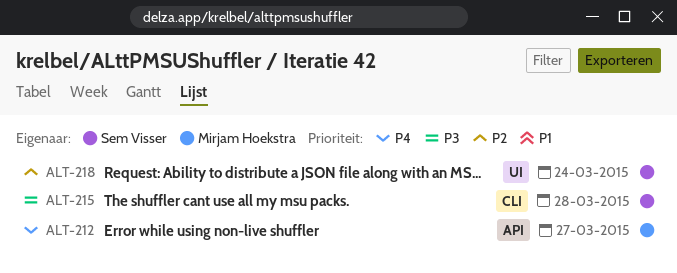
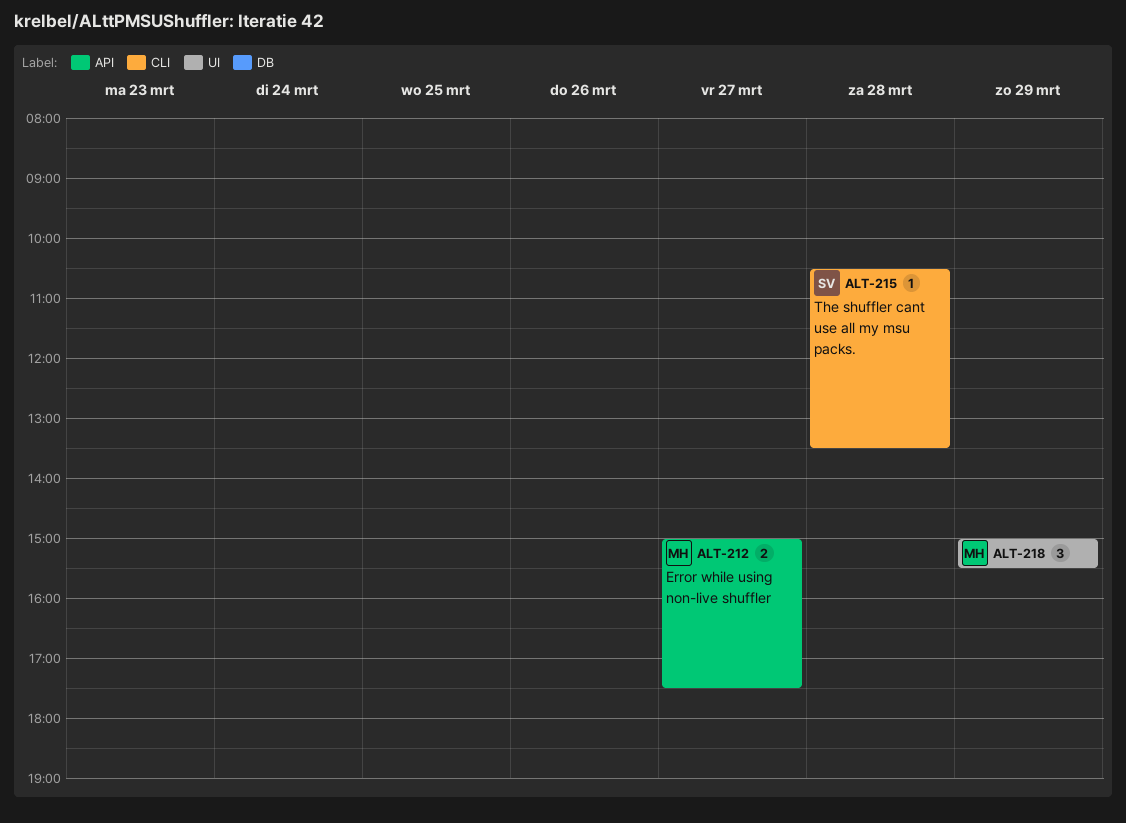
ALT-218, owner: Sem Visser -> Mirjam Hoekstra
ALT-218, day: Mar 24 -> Mar 29

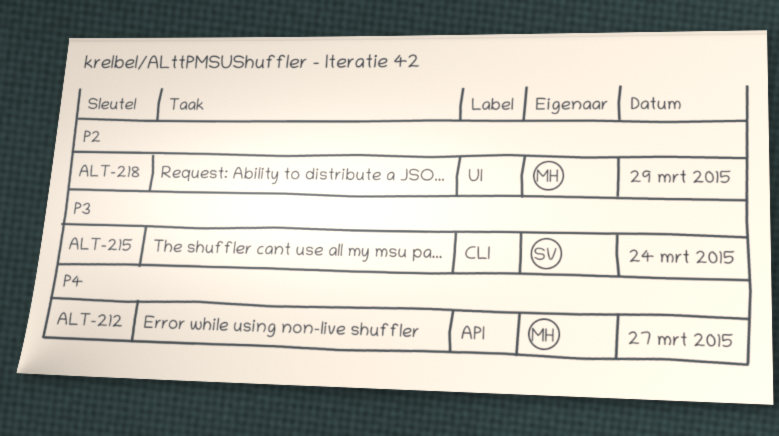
ALT-215, day: Mar 28 -> Mar 24

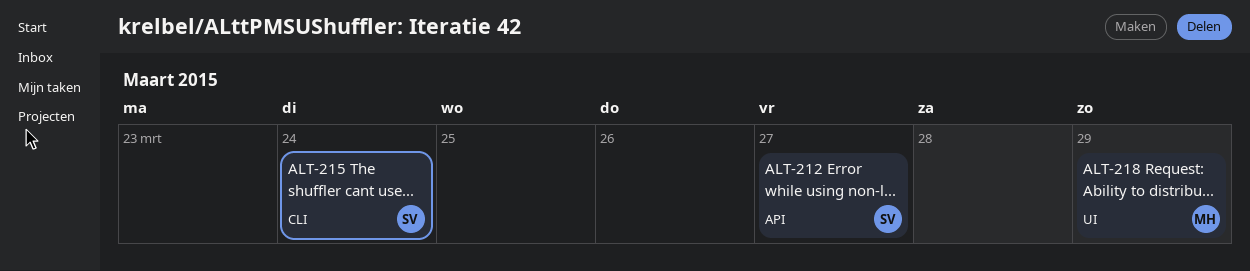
ALT-212, owner: MH -> SV

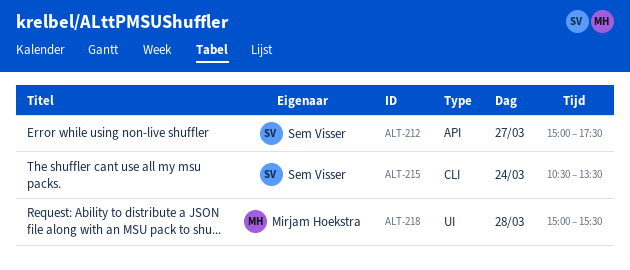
ALT-218, day: Mar 29 -> Mar 28

